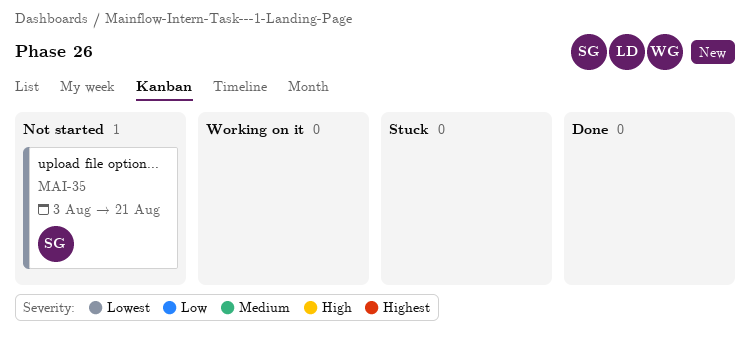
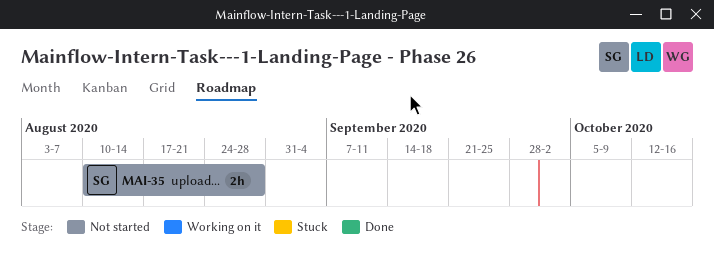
MAI-35, start: Aug 3 -> Aug 10
MAI-35, due: Aug 21 -> Aug 28

